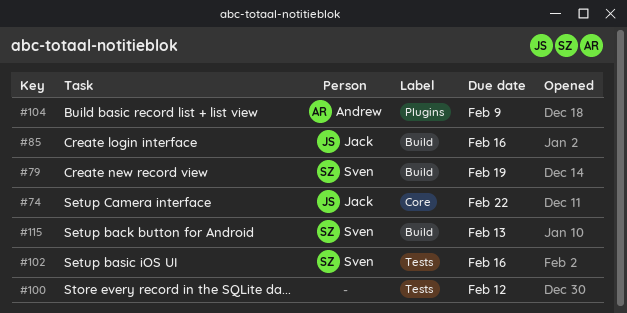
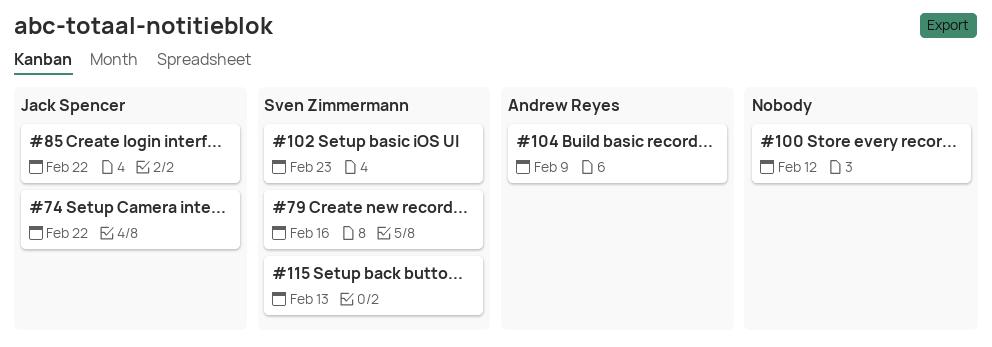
#79, due: Feb 19 -> Feb 16
#85, due: Feb 16 -> Feb 22
#102, due: Feb 16 -> Feb 23

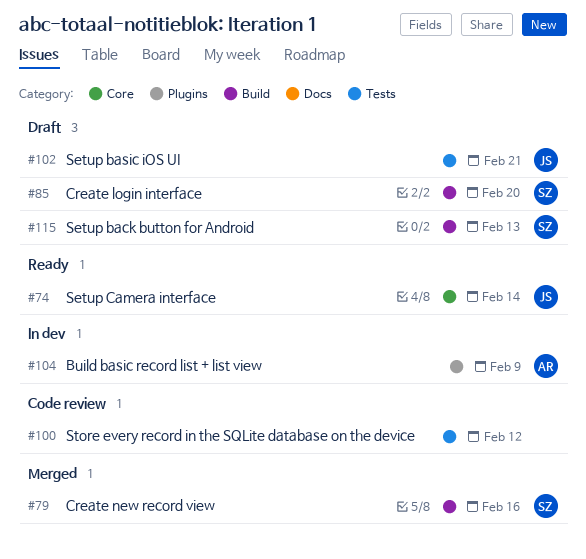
#74, due: Feb 22 -> Feb 14
#85, owner: Jack Spencer -> Sven Zimmermann
#85, due: Feb 22 -> Feb 20
#102, owner: Sven Zimmermann -> Jack Spencer
#102, due: Feb 23 -> Feb 21

